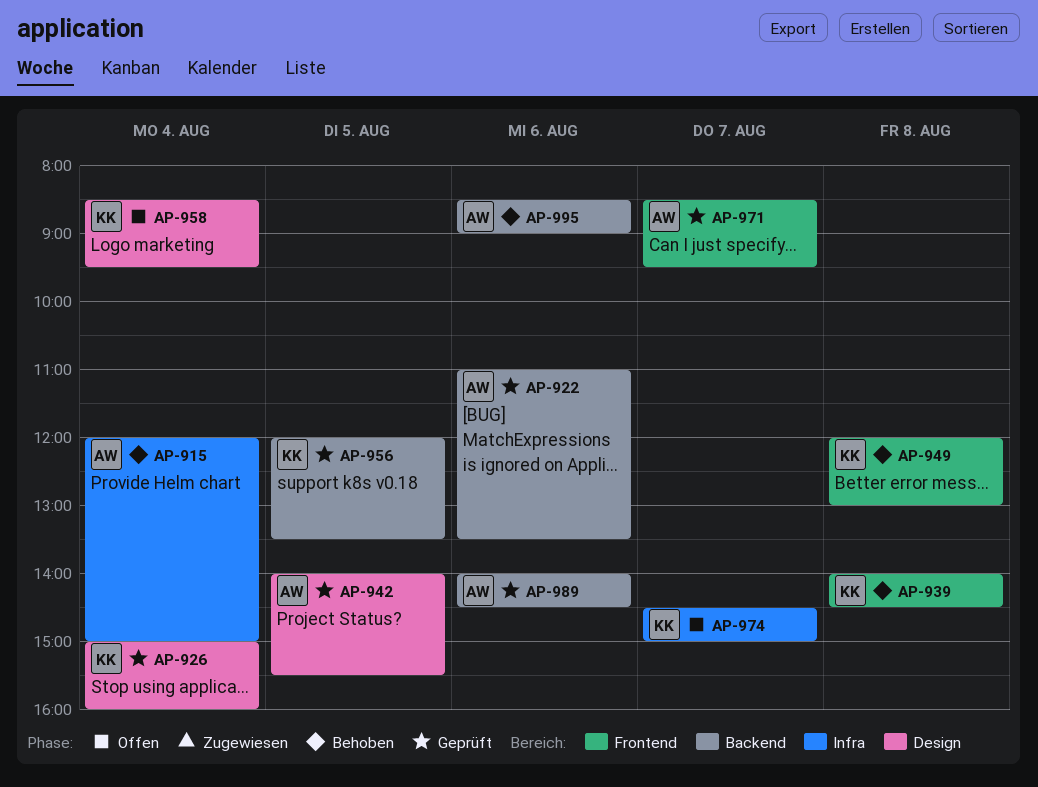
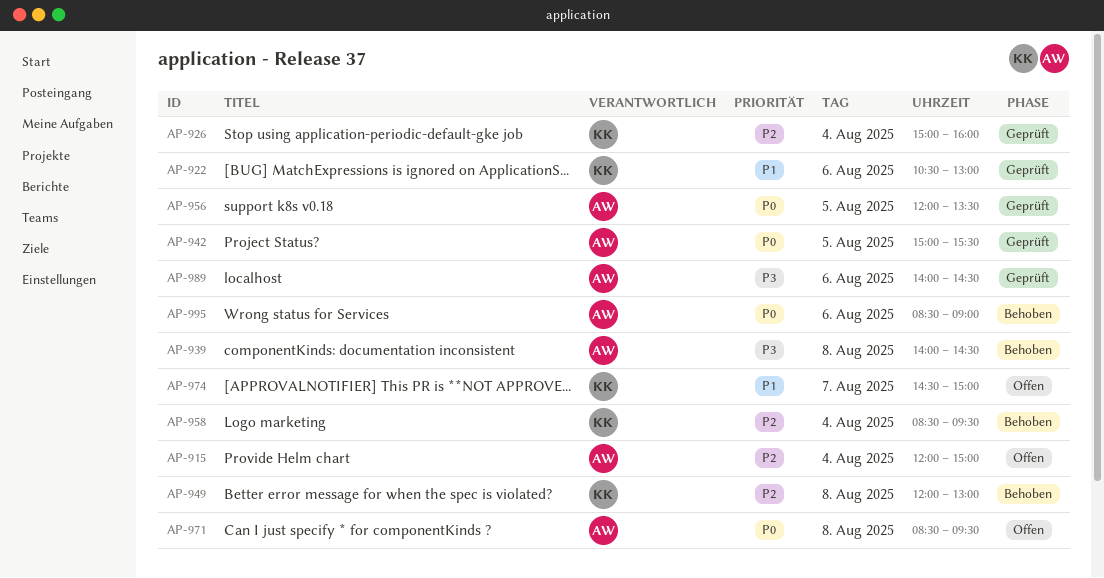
AP-915, status: Behoben -> Offen
AP-922, owner: AW -> KK
AP-922, begins: 11:00 -> 10:30
AP-922, ends: 13:30 -> 13:00
AP-939, owner: KK -> AW
AP-942, begins: 14:00 -> 15:00
AP-956, owner: KK -> AW
AP-958, status: Offen -> Behoben
AP-971, status: Geprüft -> Offen
AP-971, day: Aug 7 -> Aug 8

